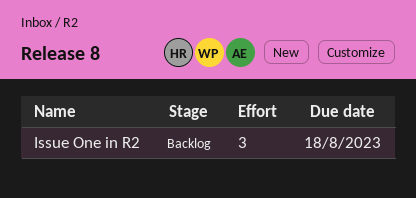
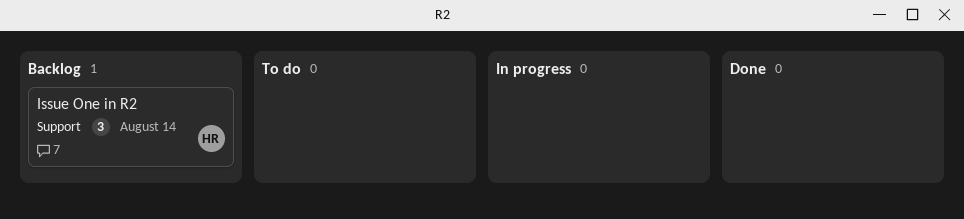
Issue One in R2, due: Aug 18 -> Aug 14

